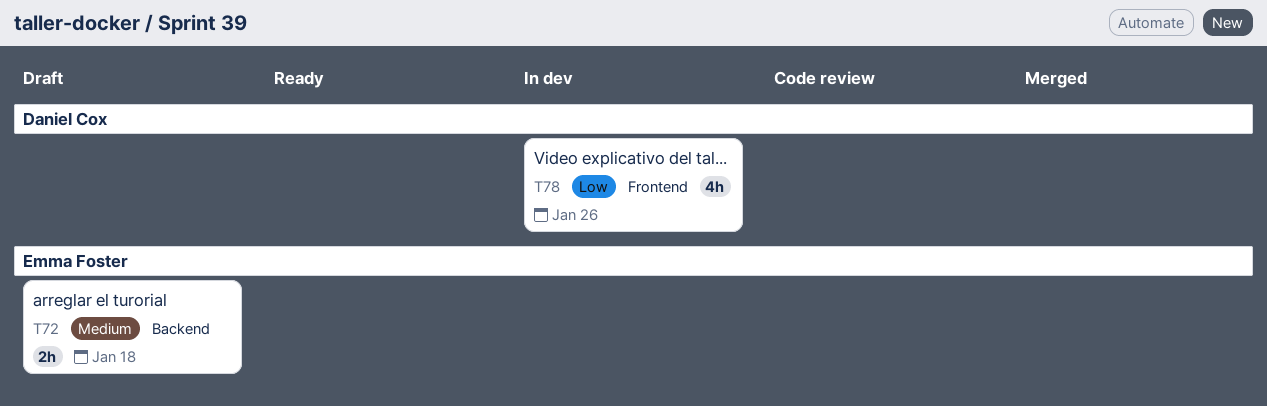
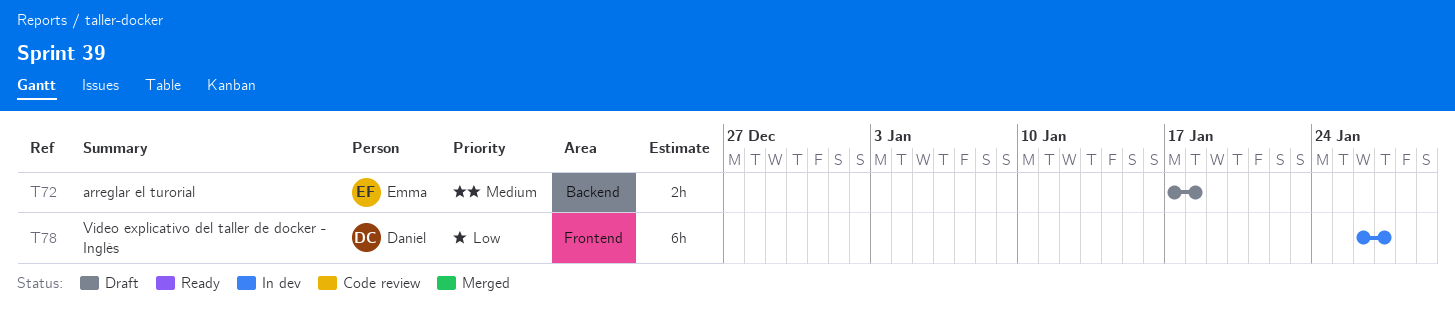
T78, estimate: 4h -> 6h
T78, due: Jan 26 -> Jan 27

